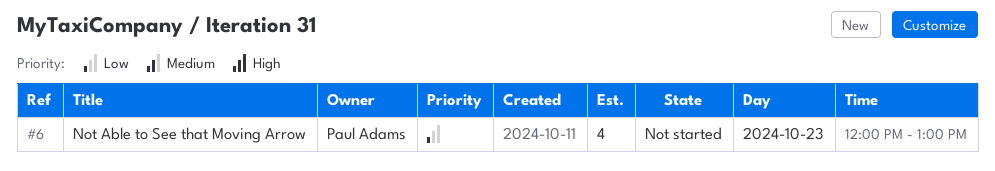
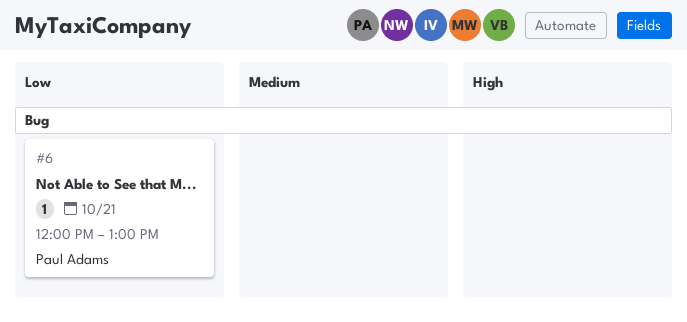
#6, estimate: 4 -> 1
#6, day: Oct 23 -> Oct 21

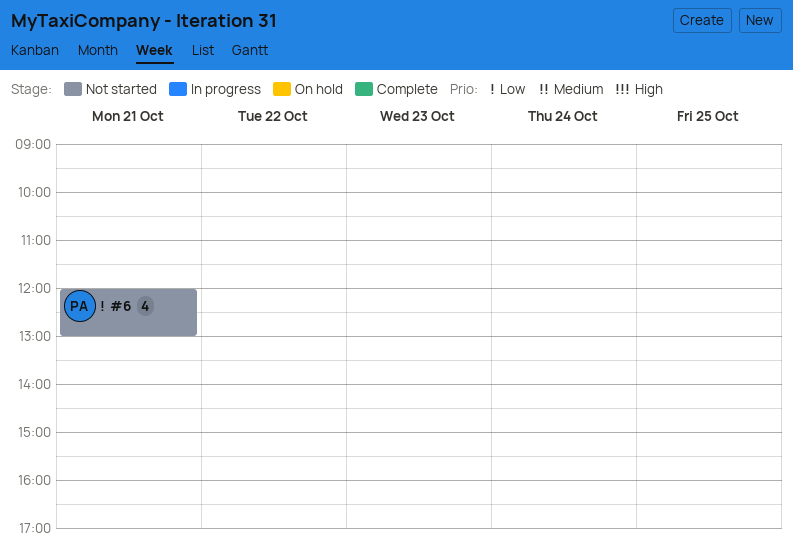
#6, estimate: 1 -> 4

